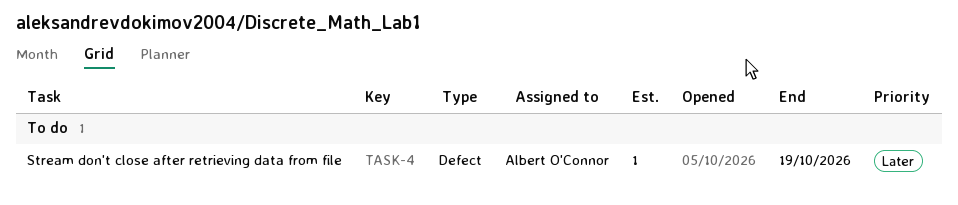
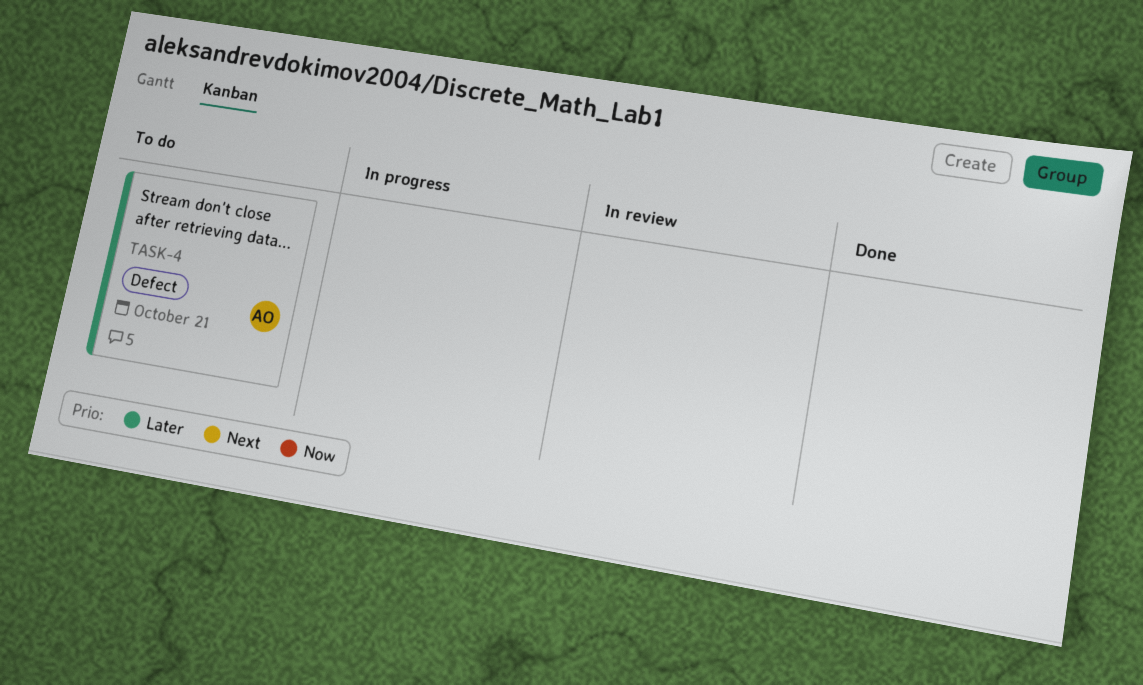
TASK-4, due: Oct 19 -> Oct 21

